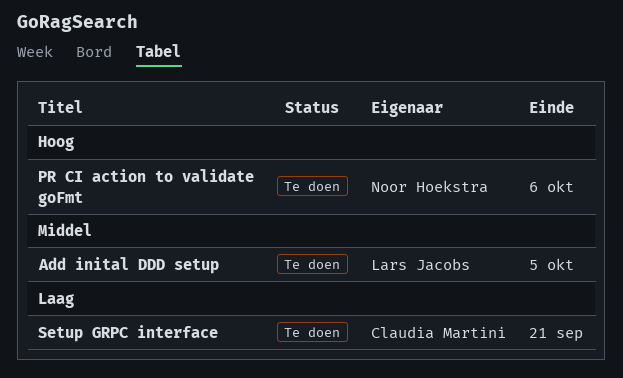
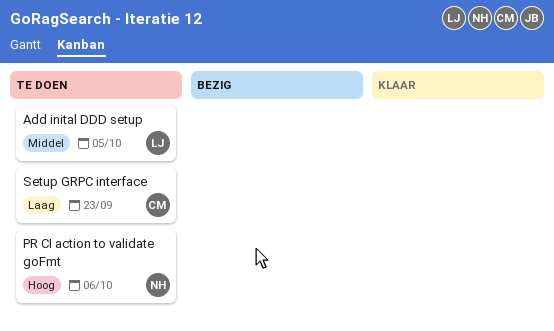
Setup GRPC interface, due: Sep 21 -> Sep 23

